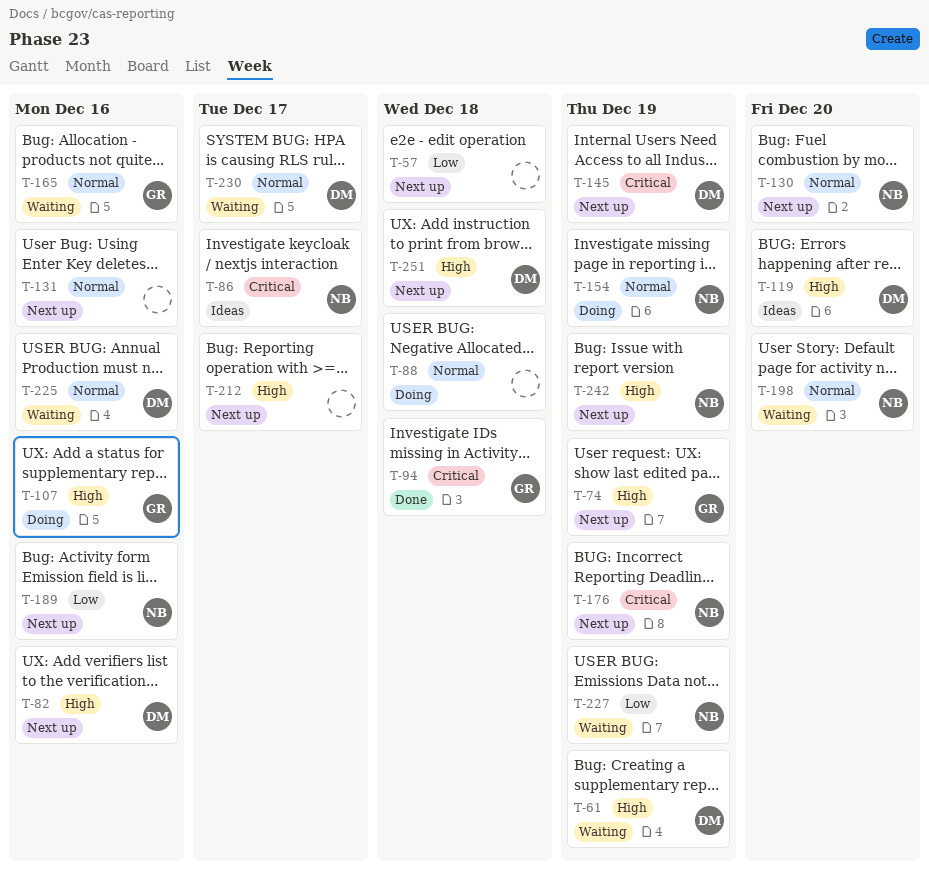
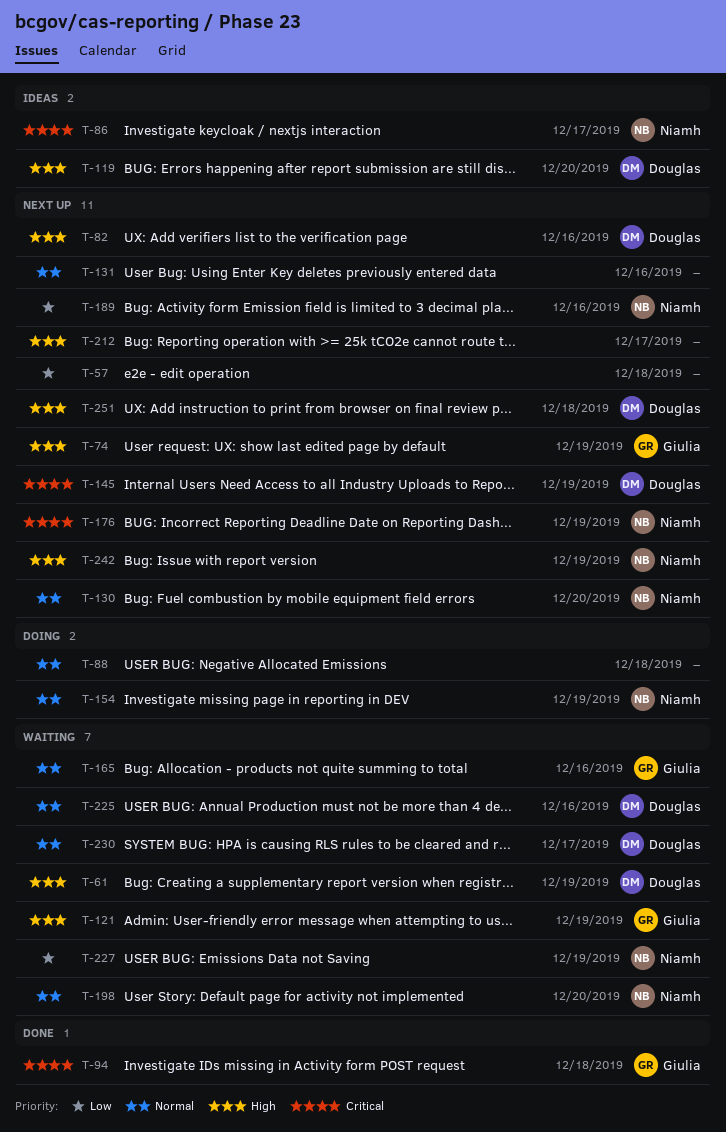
T-107: present -> none
T-121: none -> present

